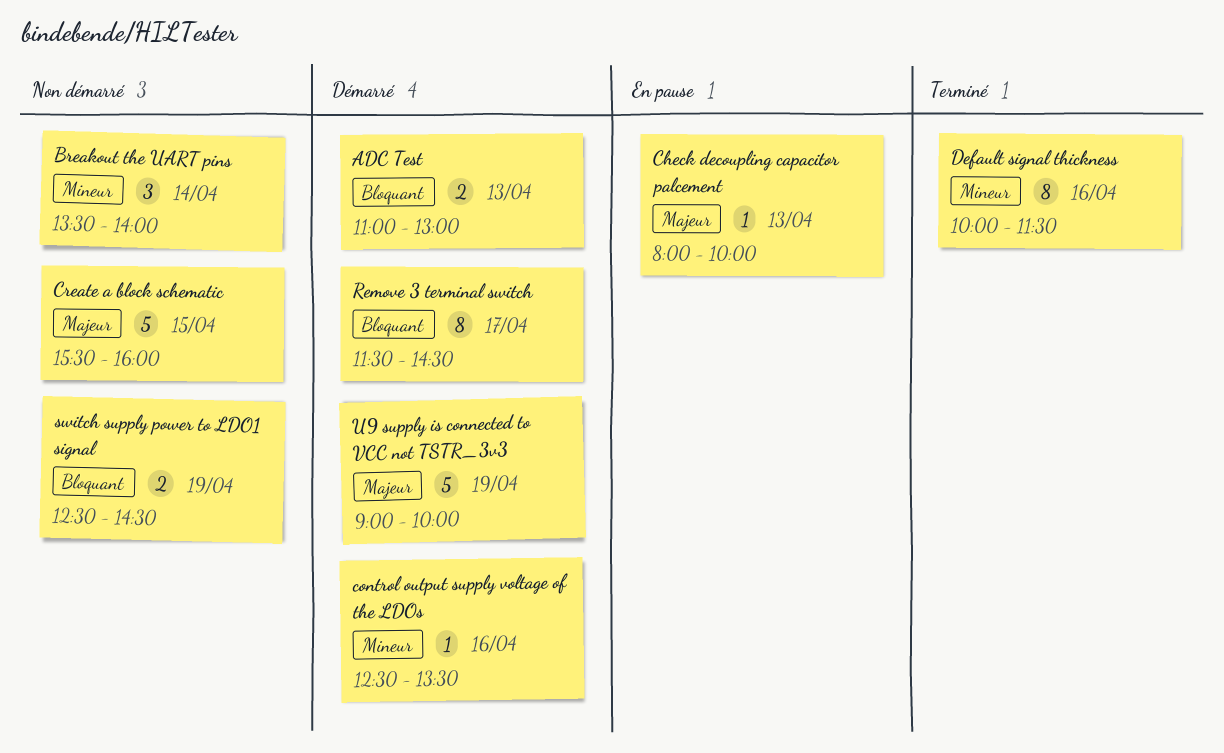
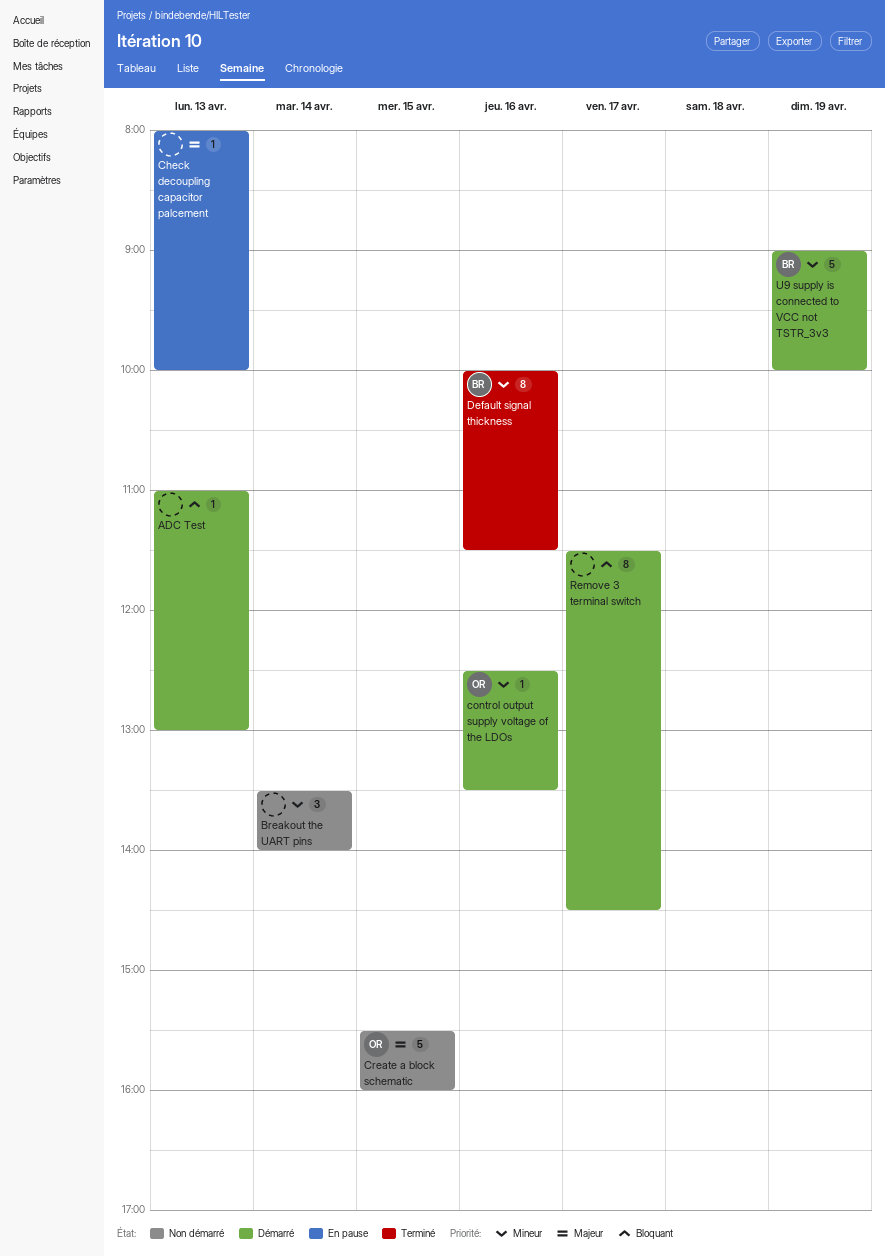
ADC Test, estimate: 2 -> 1
switch supply power to LDO1 signal: present -> none
U9 supply is connected to VCC not TSTR_3v3, priority: Majeur -> Mineur

